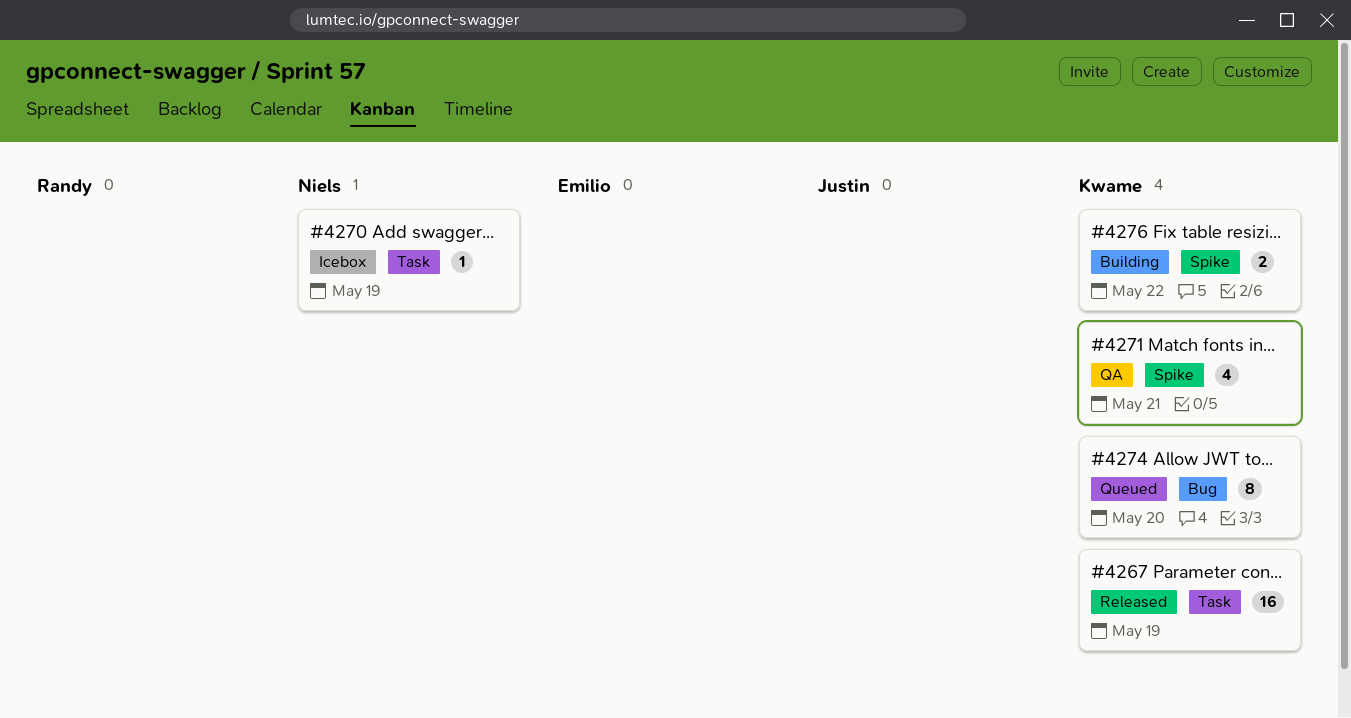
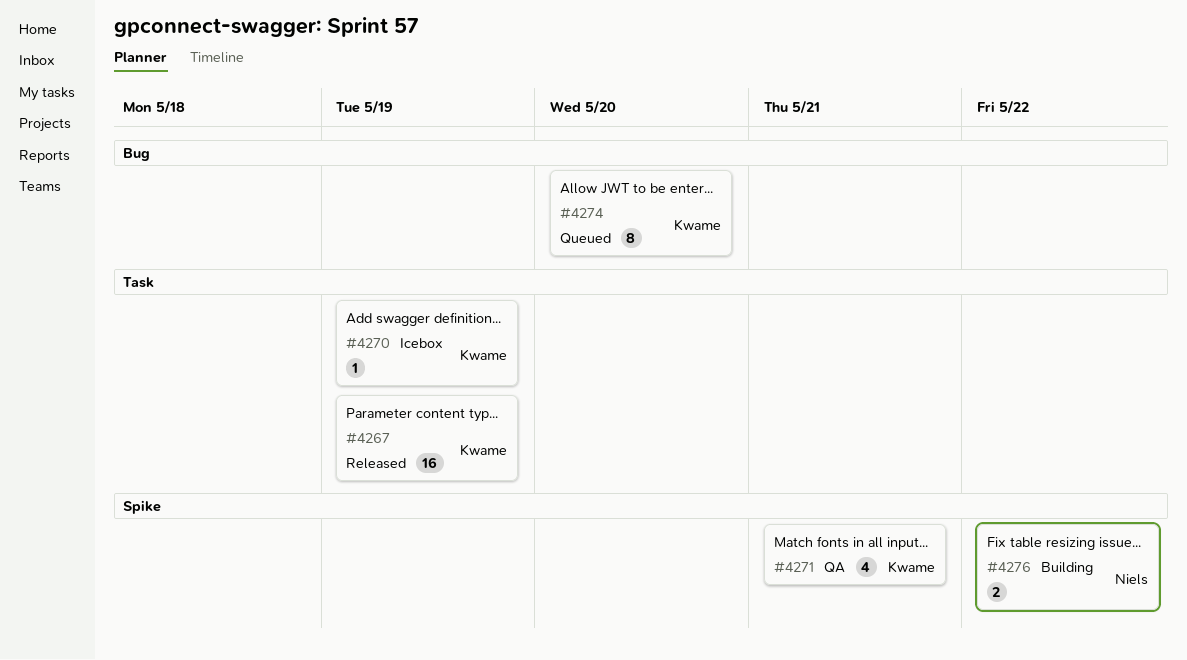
#4270, owner: Niels -> Kwame
#4276, owner: Kwame -> Niels

